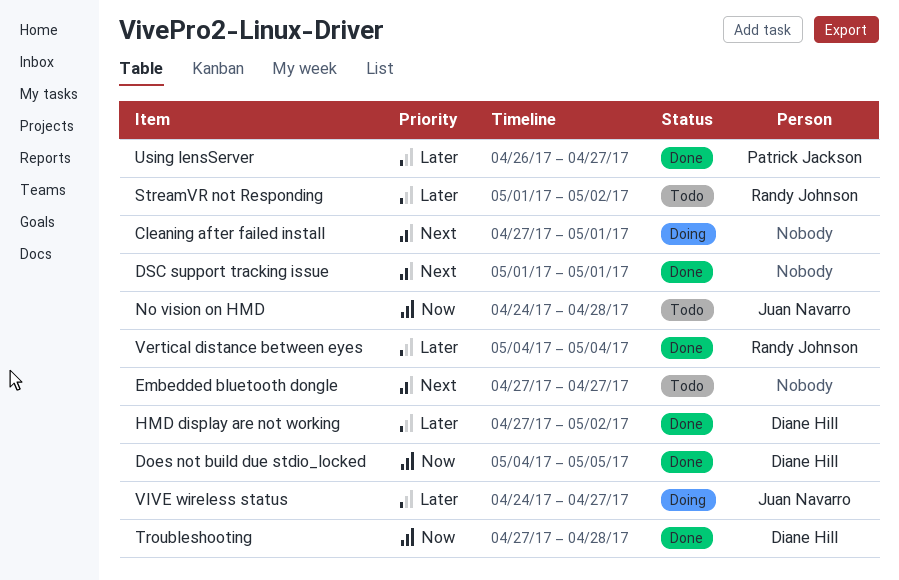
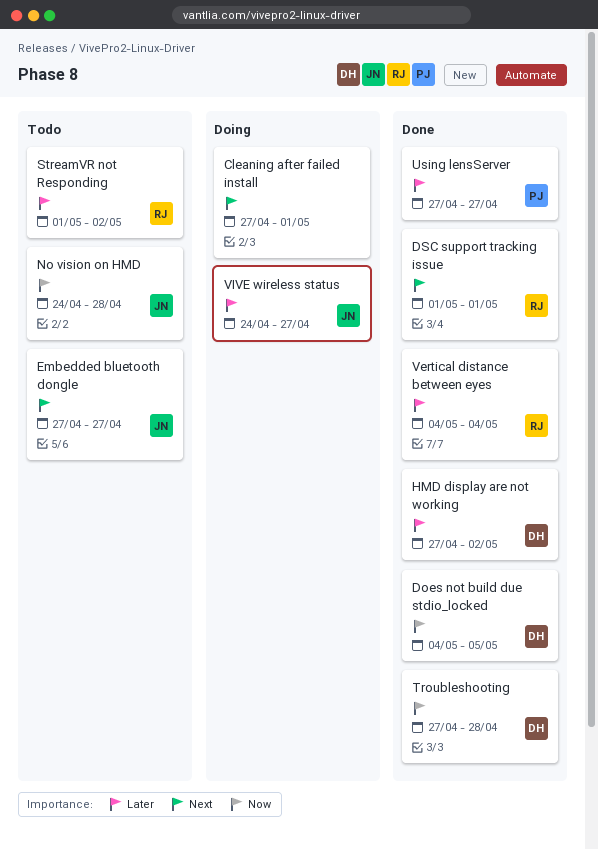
DSC support tracking issue, owner: none -> Randy Johnson
Embedded bluetooth dongle, owner: none -> Juan Navarro
Using lensServer, start: Apr 26 -> Apr 27

